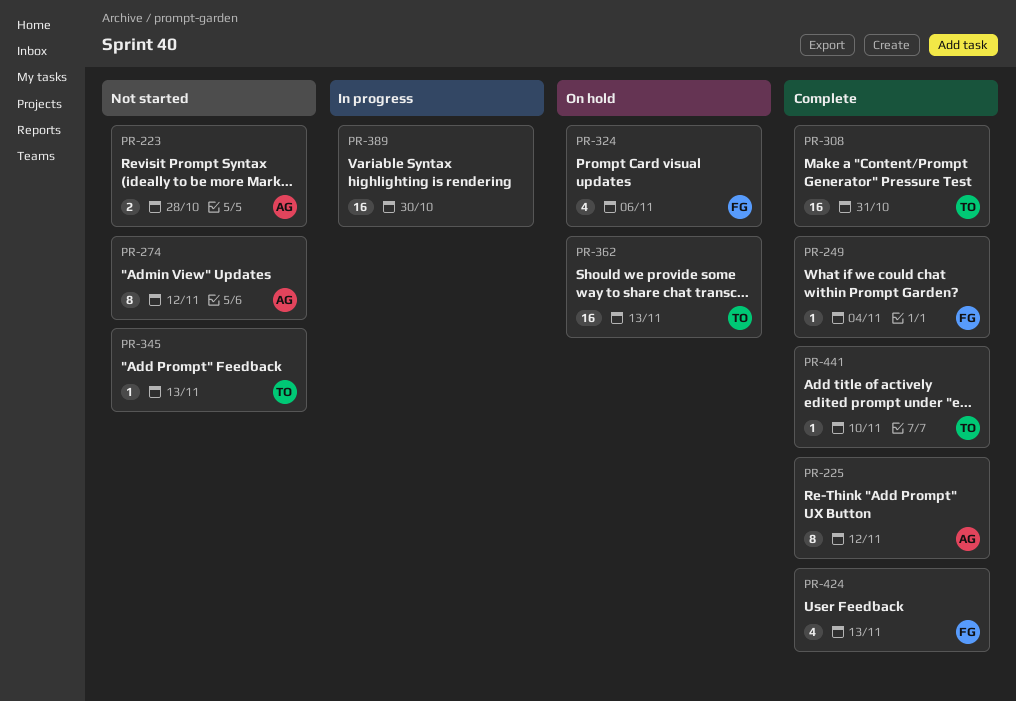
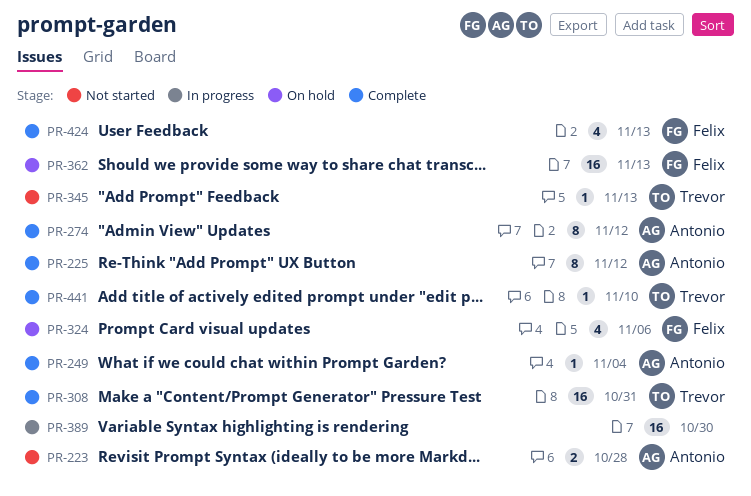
PR-249, owner: Felix -> Antonio
PR-274, status: Not started -> Complete
PR-362, owner: Trevor -> Felix

